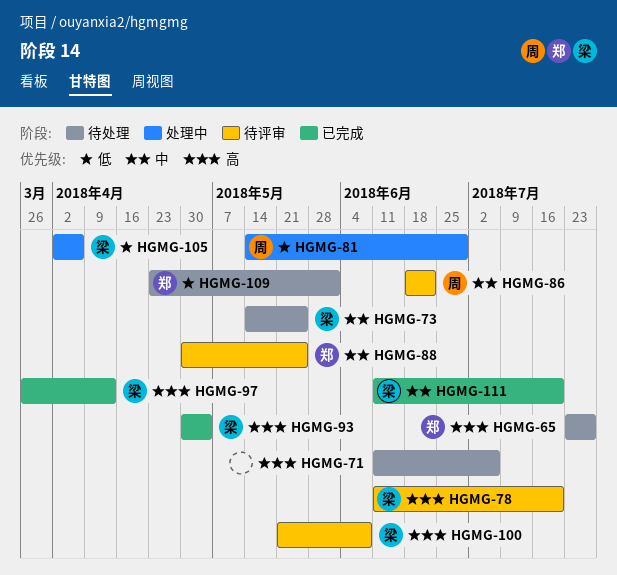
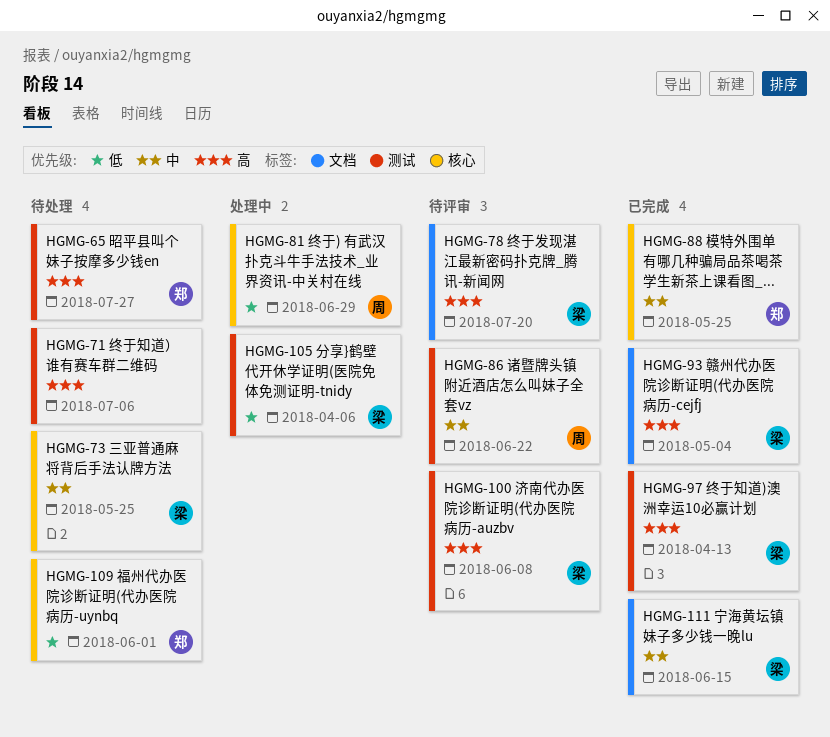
HGMG-88, status: 待评审 -> 已完成
HGMG-111, due: Jul 20 -> Jun 15

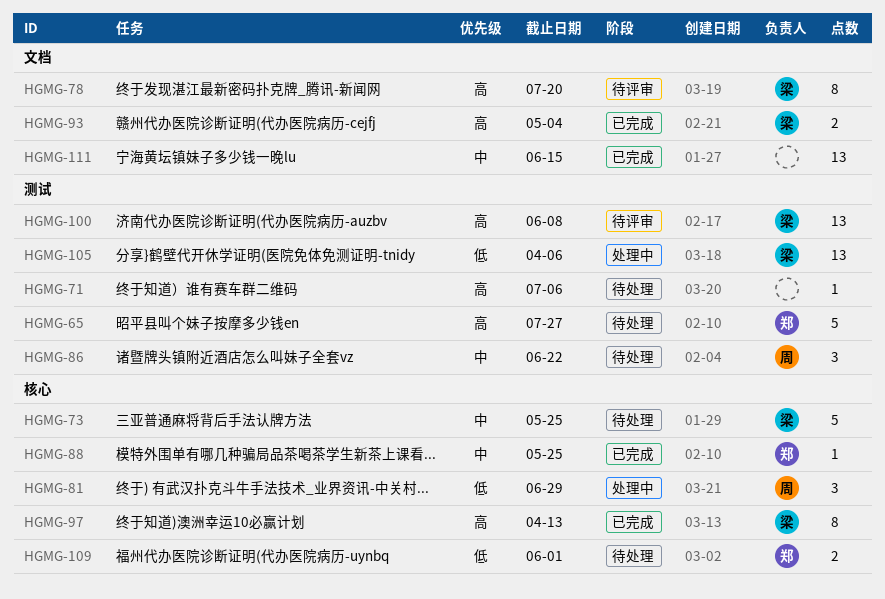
HGMG-86, status: 待评审 -> 待处理
HGMG-97, label: 测试 -> 核心
HGMG-111, owner: 梁 -> none

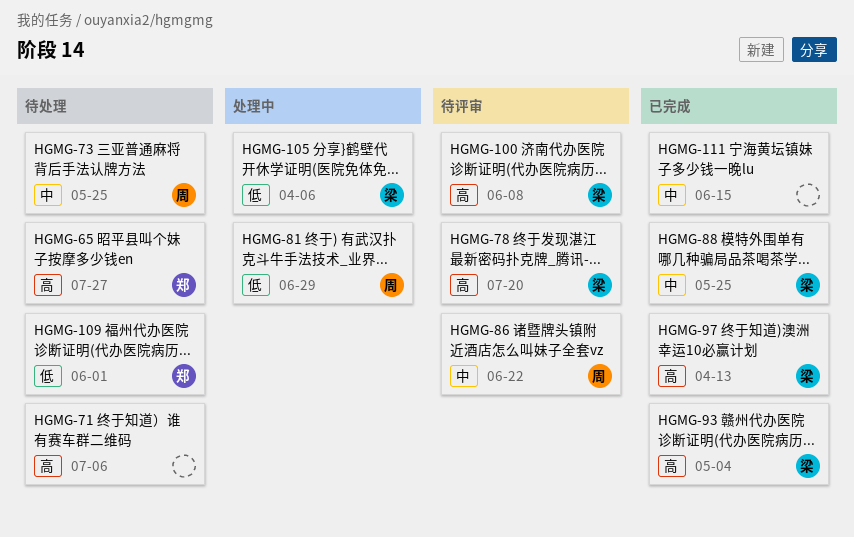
HGMG-73, owner: 梁 -> 周
HGMG-86, status: 待处理 -> 待评审
HGMG-88, owner: 郑 -> 梁

